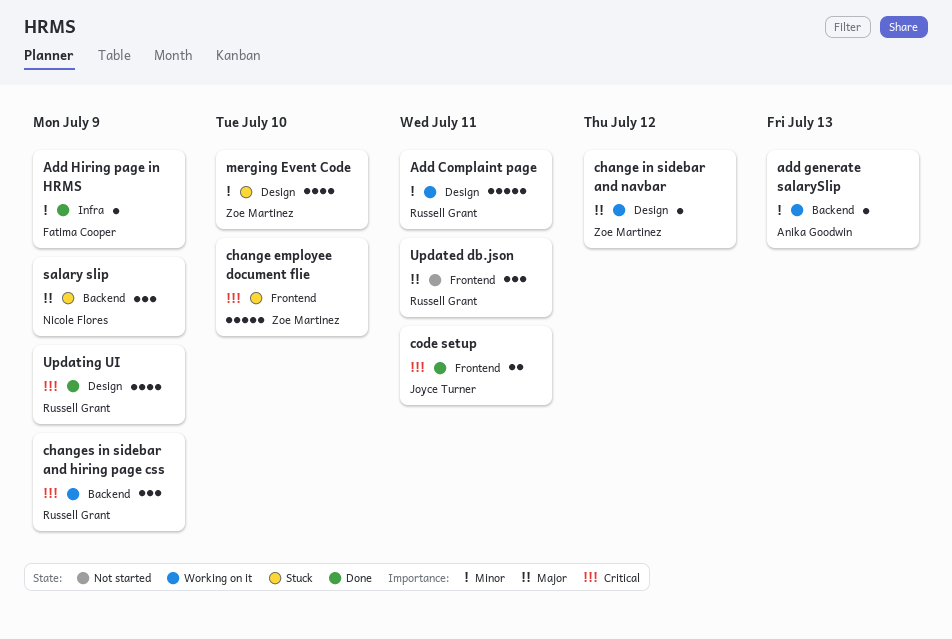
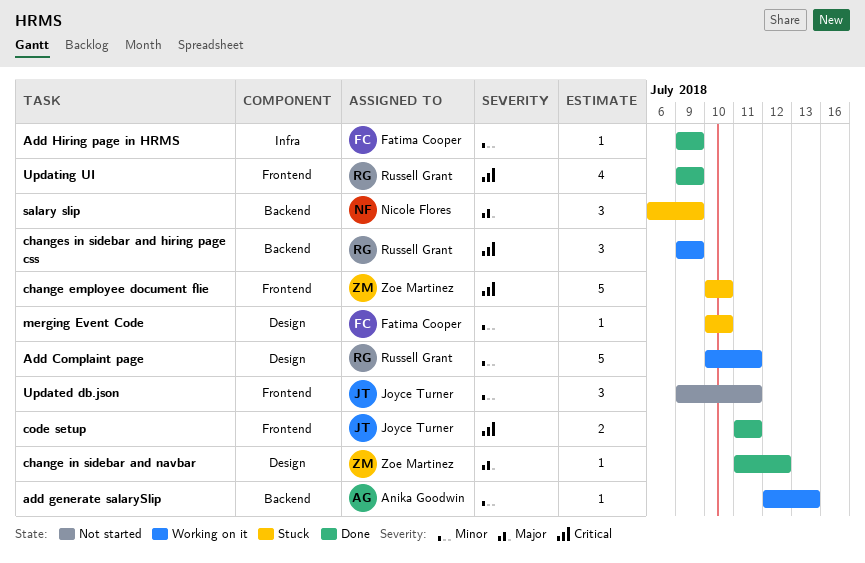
change in sidebar and navbar, status: Working on it -> Done
merging Event Code, owner: Zoe Martinez -> Fatima Cooper
merging Event Code, estimate: 4 -> 1
Updated db.json, owner: Russell Grant -> Joyce Turner
Updated db.json, priority: Major -> Minor
Updating UI, label: Design -> Frontend

